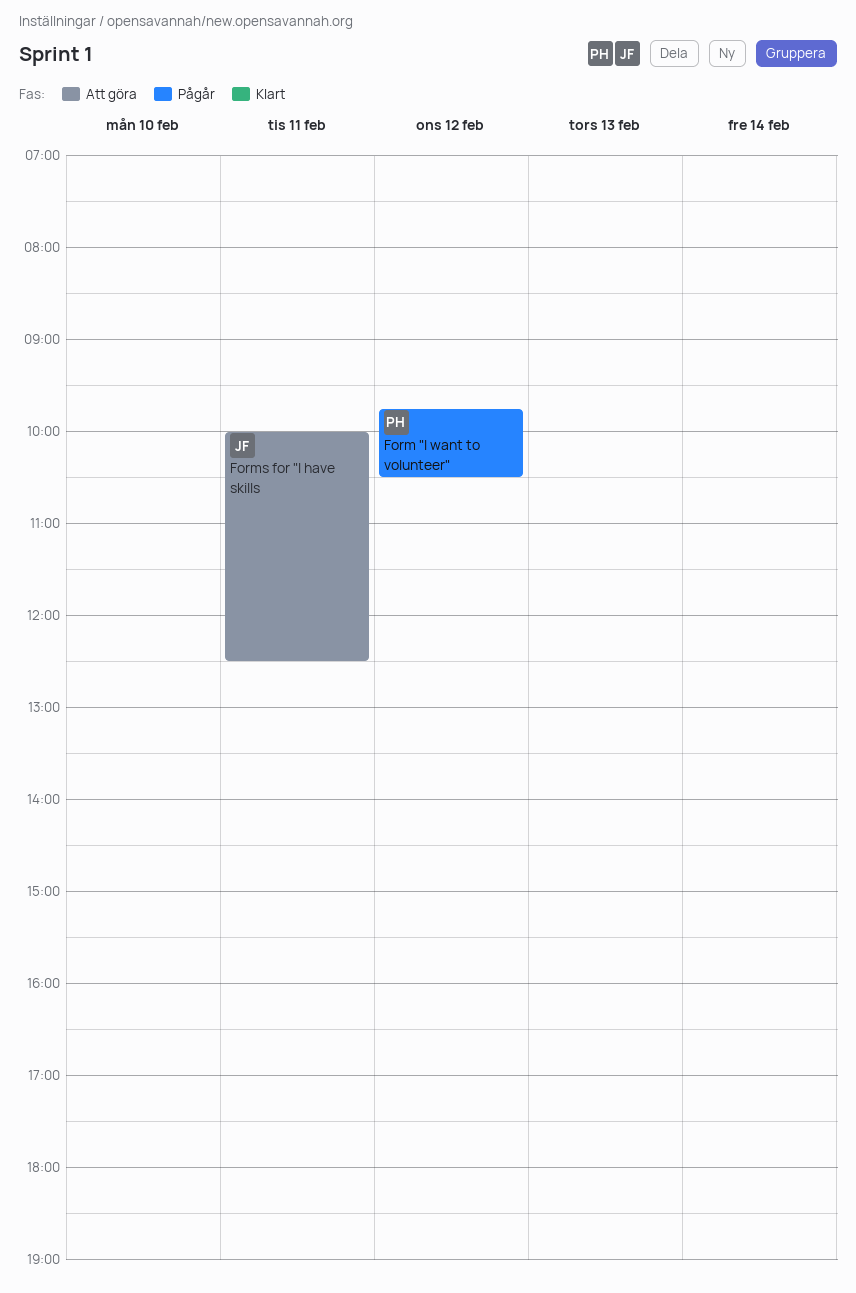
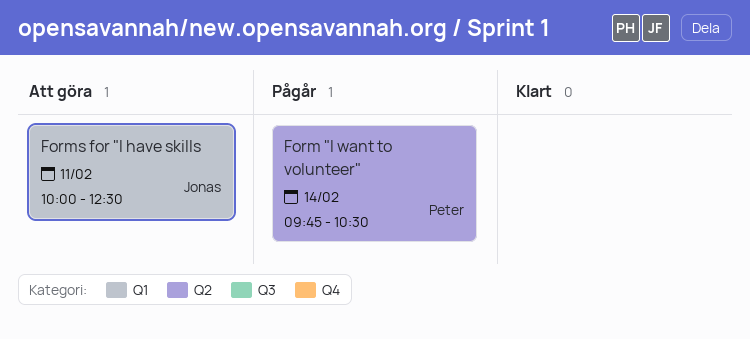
Form "I want to volunteer", day: Feb 12 -> Feb 14

